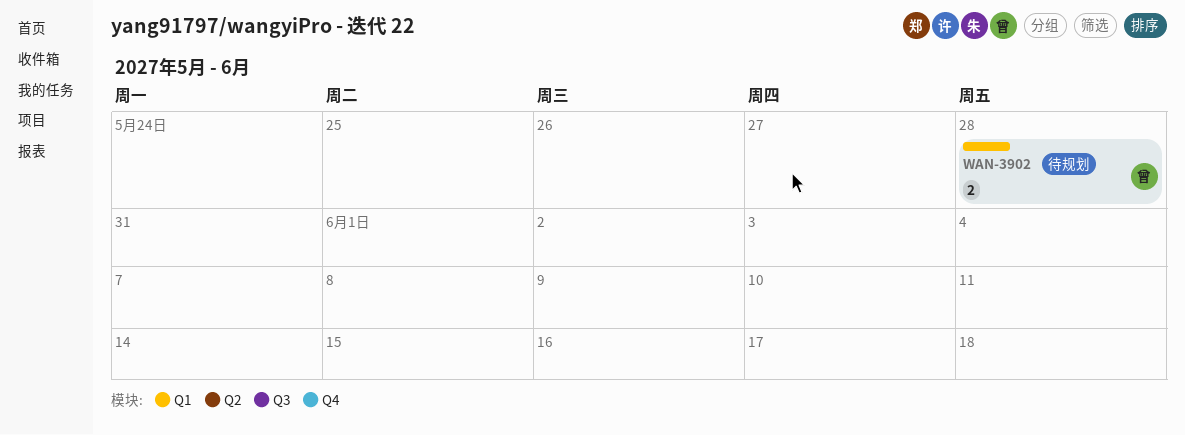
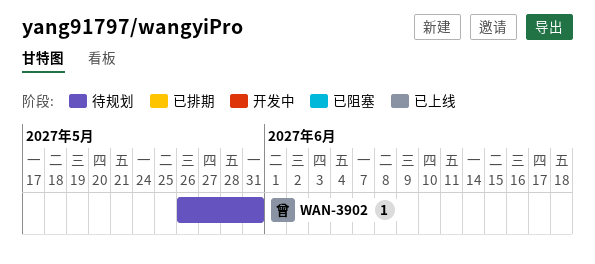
WAN-3902, estimate: 2 -> 1
WAN-3902, due: May 28 -> May 31

